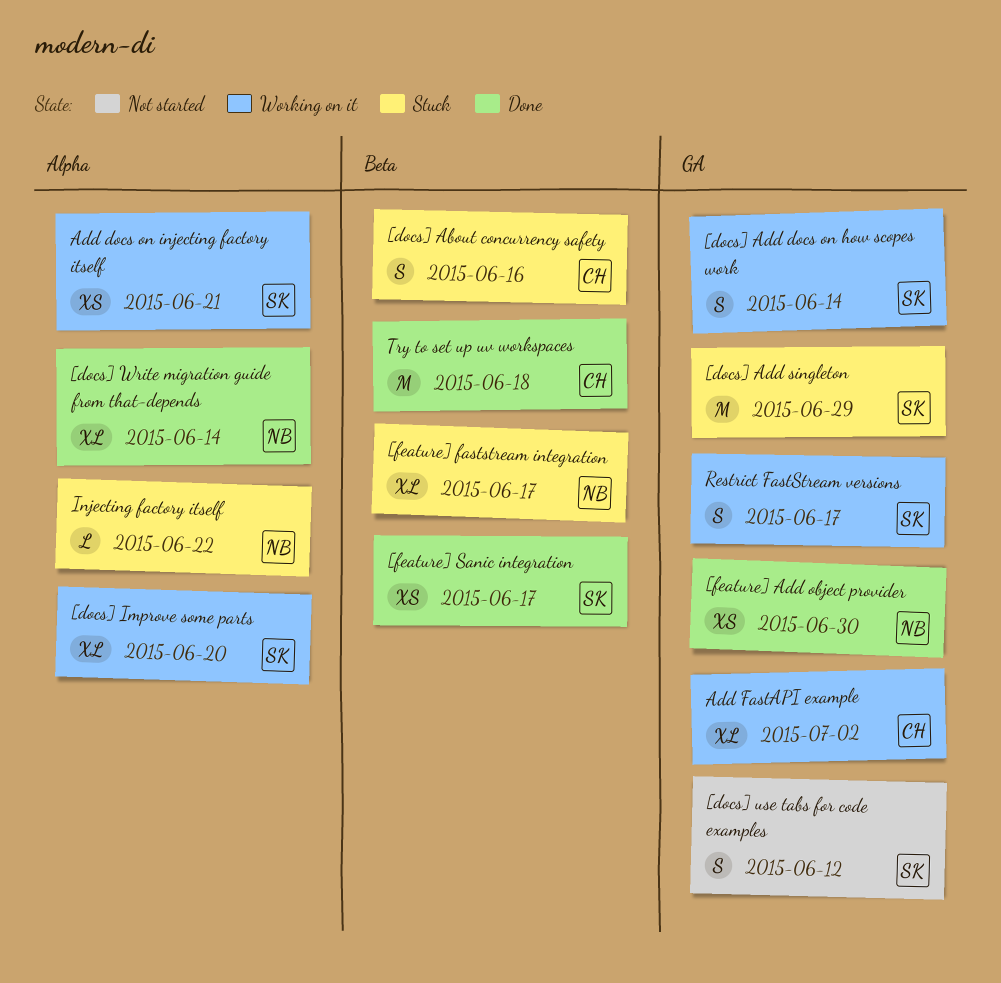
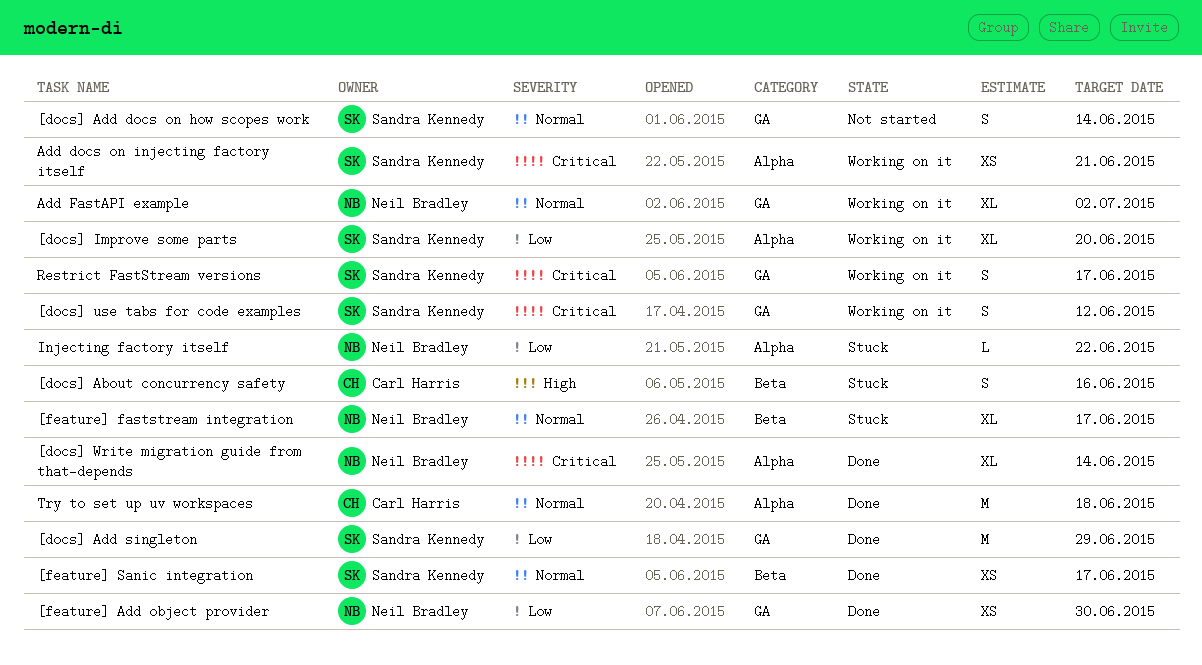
[docs] Add docs on how scopes work, status: Working on it -> Not started
[docs] Add singleton, status: Stuck -> Done
[docs] use tabs for code examples, status: Not started -> Working on it
Add FastAPI example, owner: Carl Harris -> Neil Bradley
Try to set up uv workspaces, label: Beta -> Alpha

